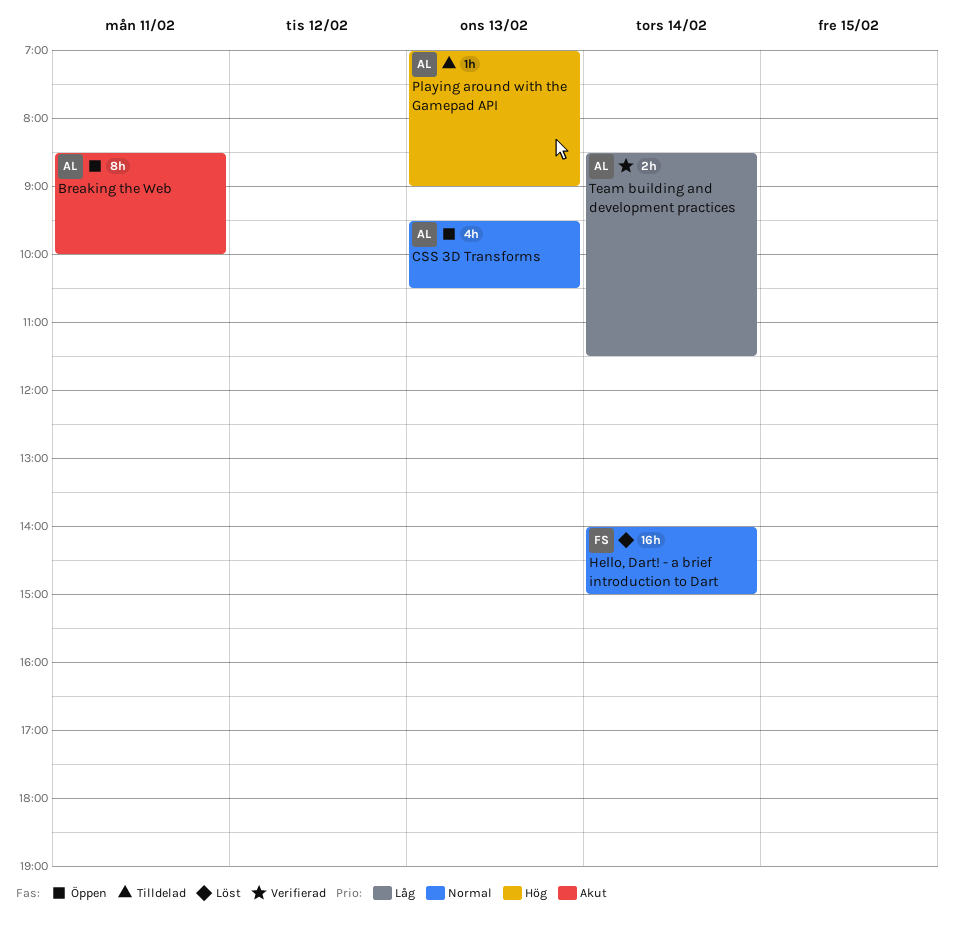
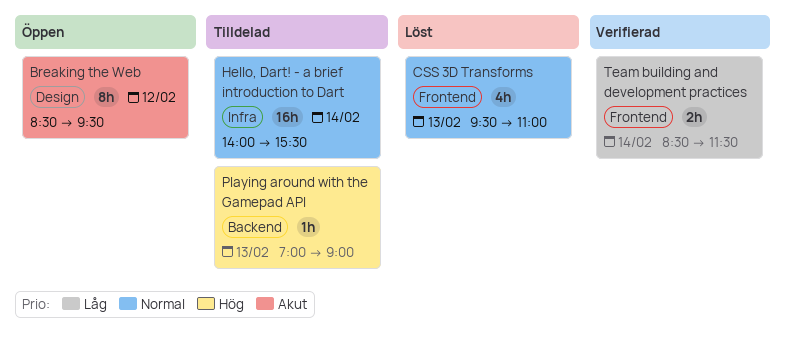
Breaking the Web, day: Feb 11 -> Feb 12
Breaking the Web, ends: 10:00 -> 09:30
CSS 3D Transforms, status: Öppen -> Löst
CSS 3D Transforms, ends: 10:30 -> 11:00
Hello, Dart! - a brief introduction to Dart, status: Löst -> Tilldelad
Hello, Dart! - a brief introduction to Dart, ends: 15:00 -> 15:30

